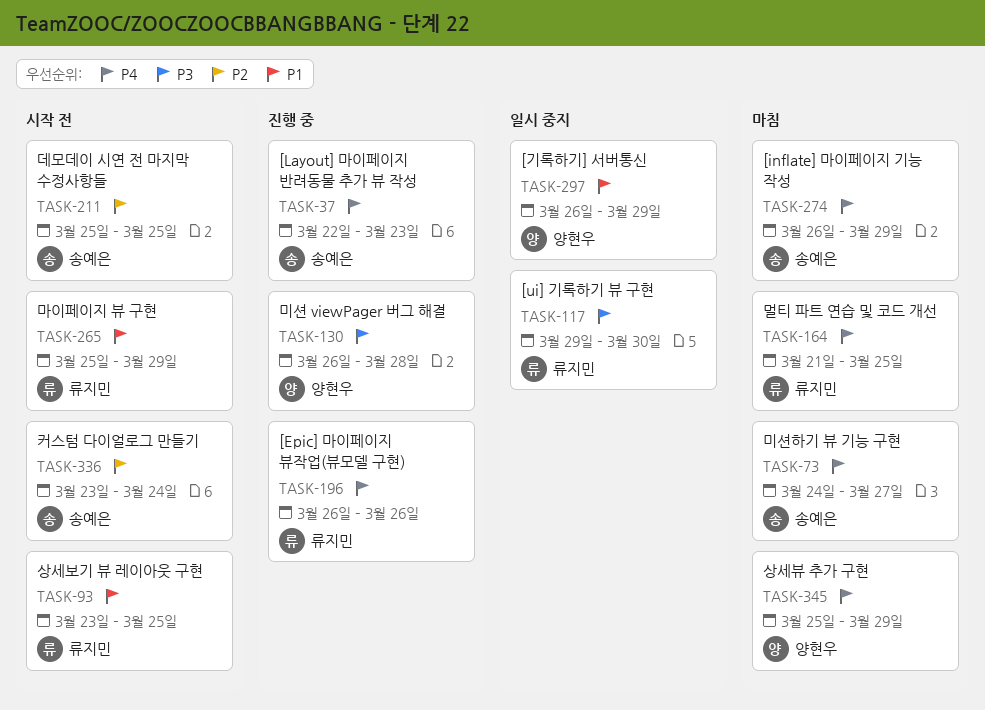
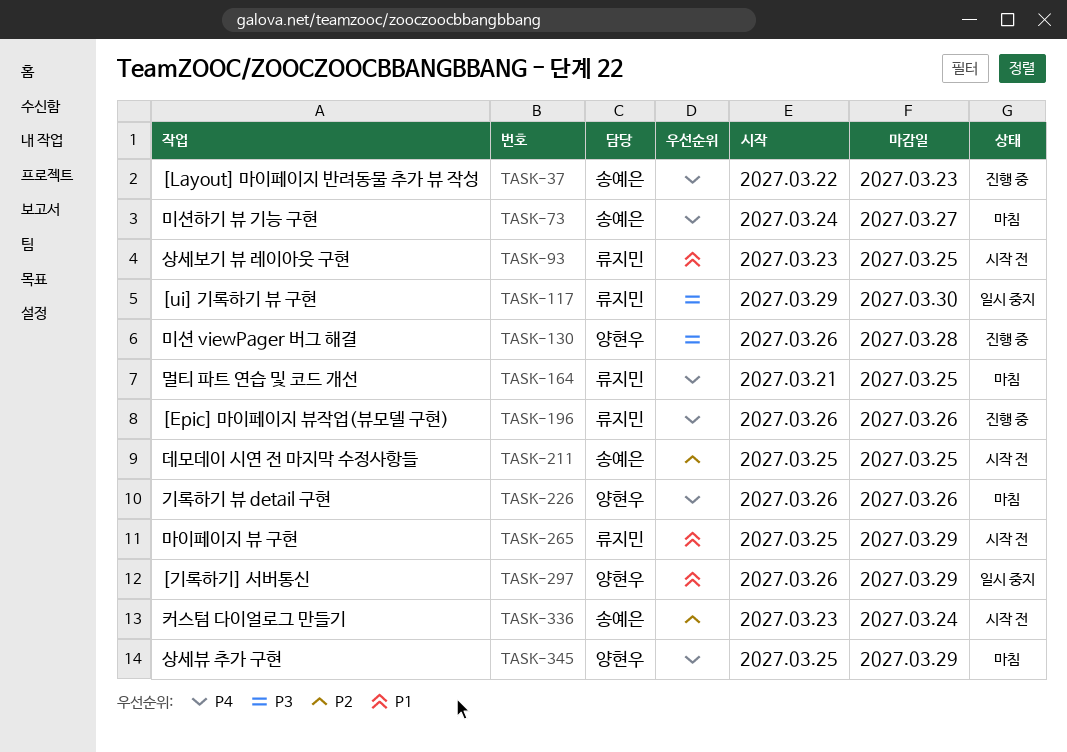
TASK-226: none -> present
TASK-274: present -> none

